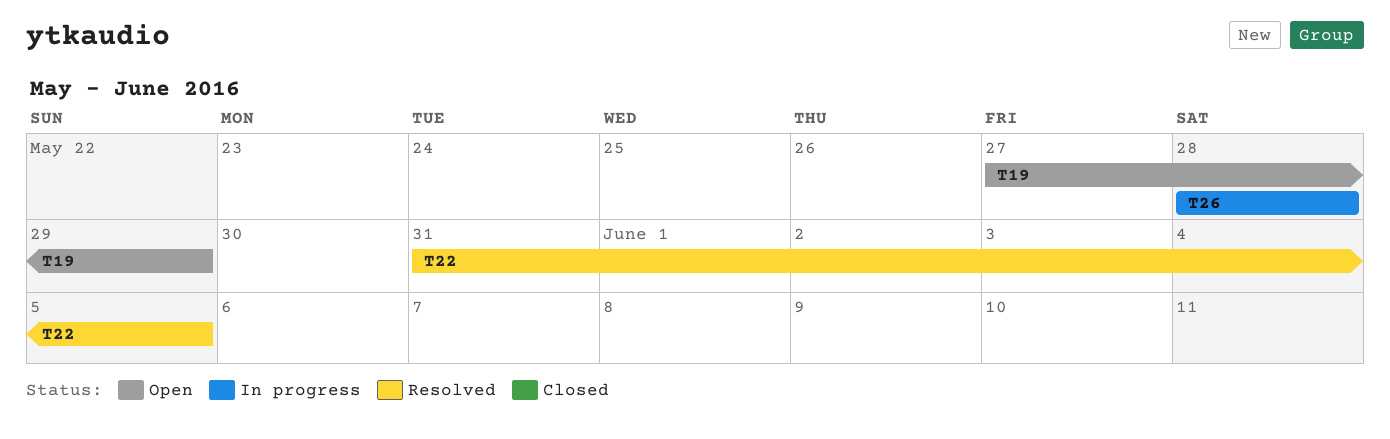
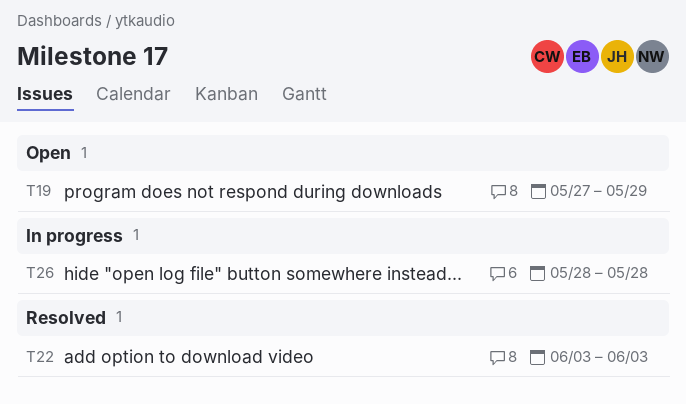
T22, start: May 31 -> Jun 3
T22, due: Jun 5 -> Jun 3

